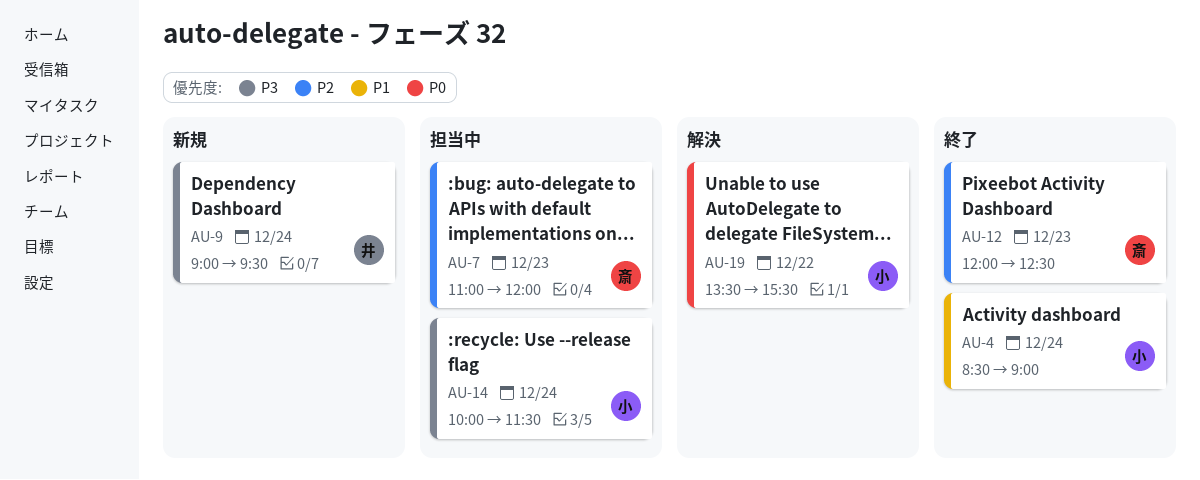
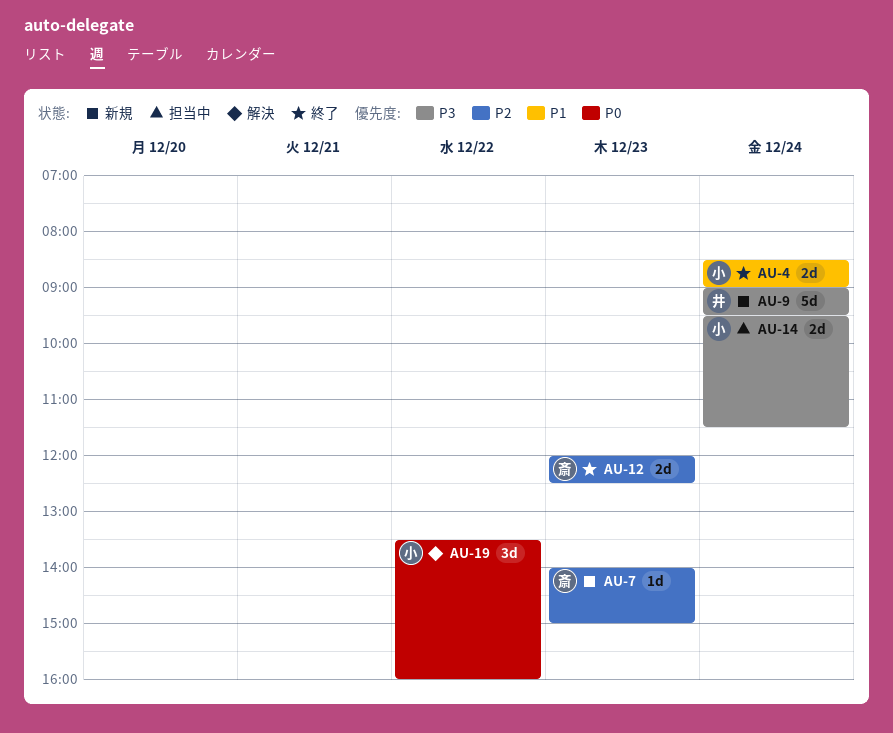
AU-7, status: 担当中 -> 新規
AU-7, begins: 11:00 -> 14:00
AU-7, ends: 12:00 -> 15:00
AU-14, begins: 10:00 -> 09:30
AU-19, ends: 15:30 -> 16:00

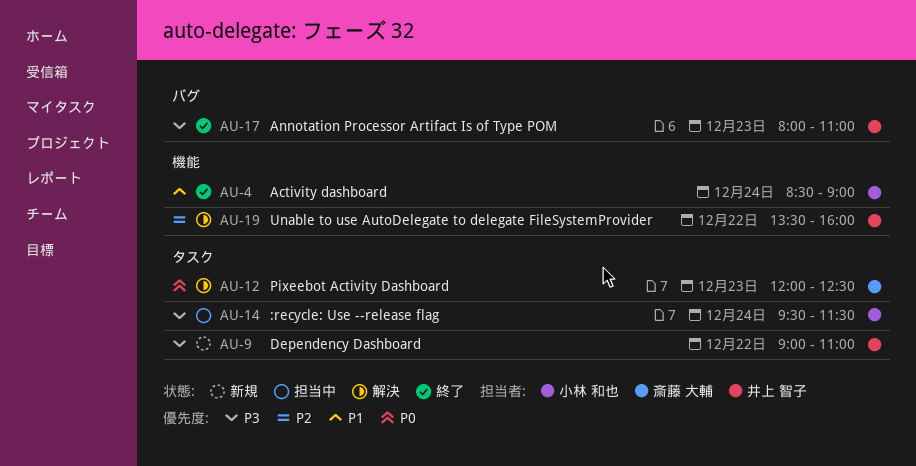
AU-7: present -> none
AU-9, day: Dec 24 -> Dec 22
AU-9, ends: 09:30 -> 11:00
AU-12, status: 終了 -> 解決
AU-12, priority: P2 -> P0
AU-17: none -> present
AU-19, owner: 小林 和也 -> 井上 智子
AU-19, priority: P0 -> P2

